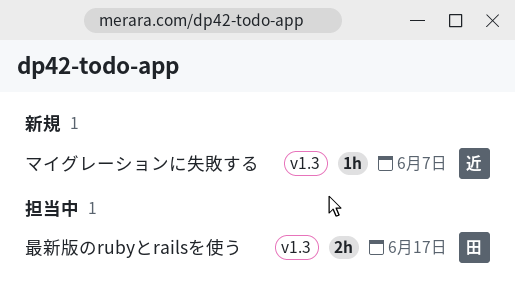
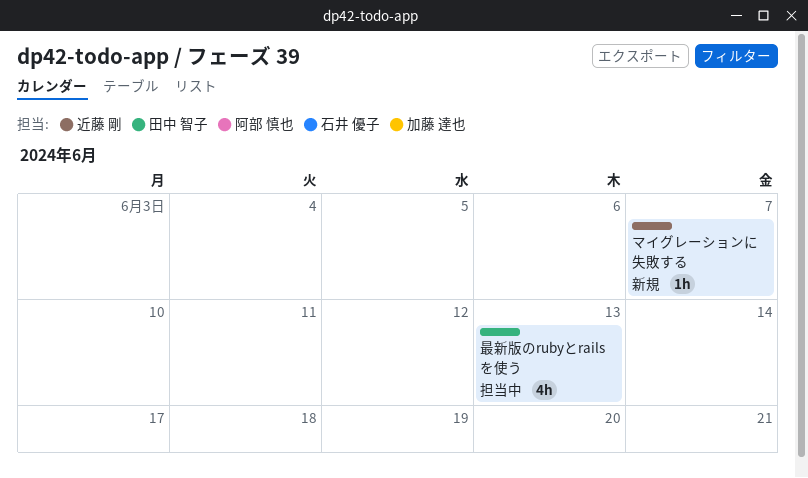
最新版のrubyとrailsを使う, estimate: 2h -> 4h
最新版のrubyとrailsを使う, due: Jun 17 -> Jun 13

